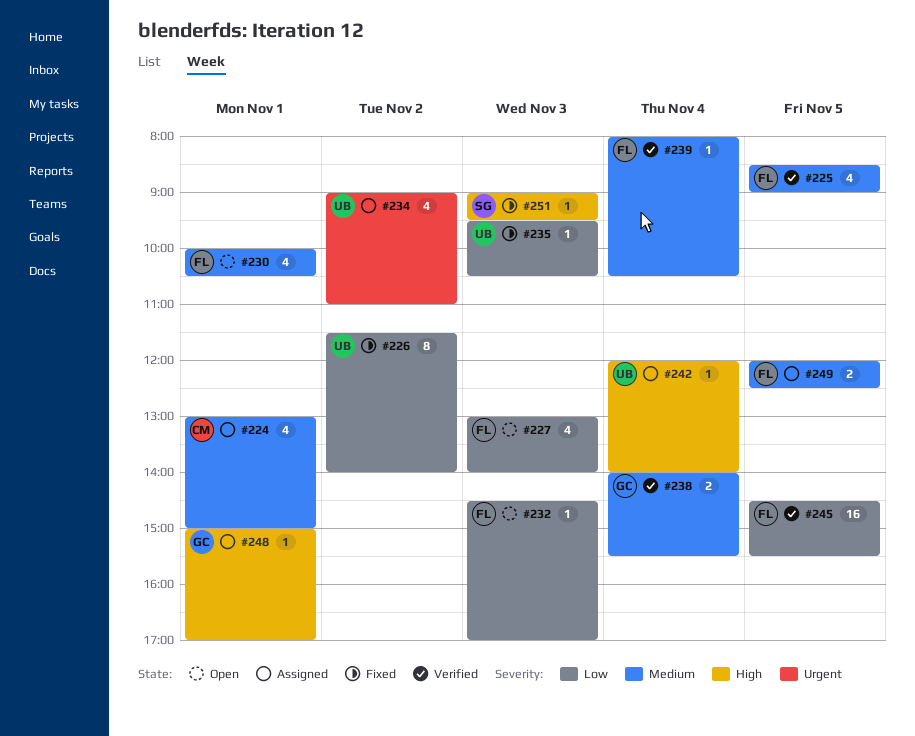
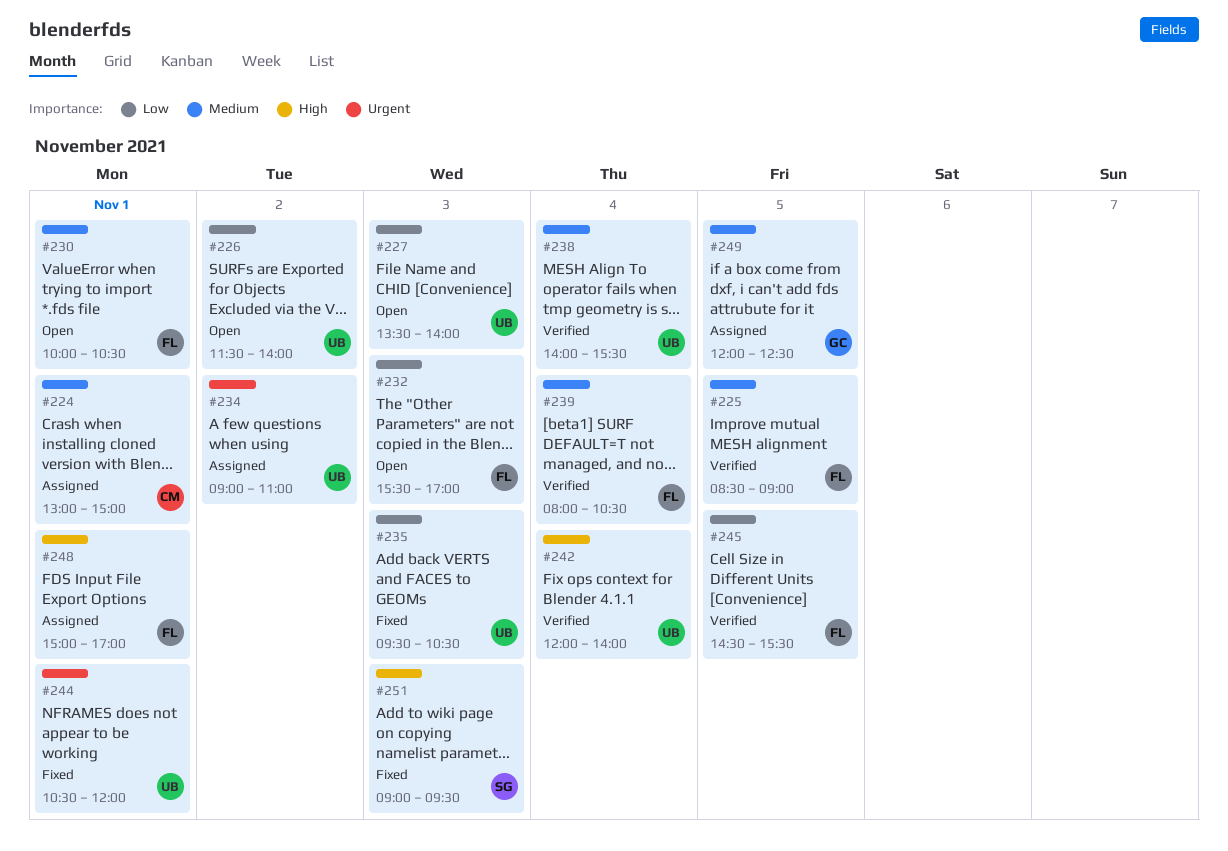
#226, status: Fixed -> Open
#227, owner: FL -> UB
#227, begins: 13:00 -> 13:30
#232, begins: 14:30 -> 15:30
#238, owner: GC -> UB
#242, status: Assigned -> Verified
#244: none -> present
#248, owner: GC -> FL
#249, owner: FL -> GC

